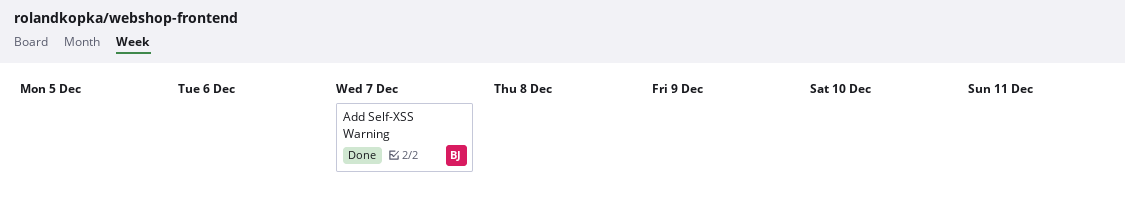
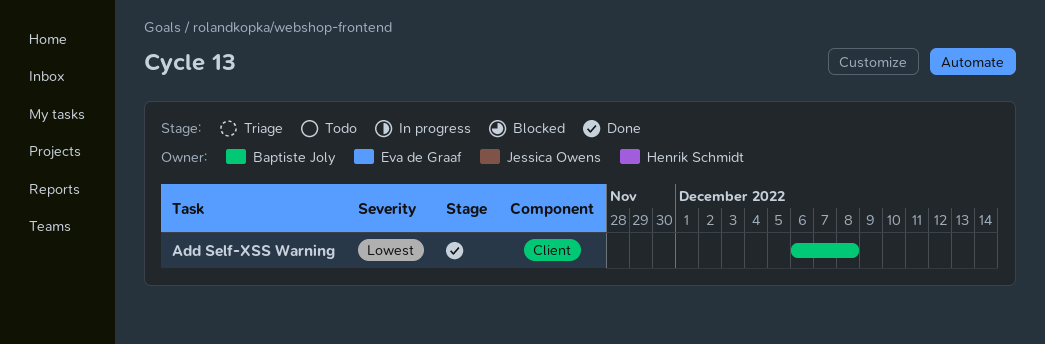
Add Self-XSS Warning, due: Dec 7 -> Dec 8

